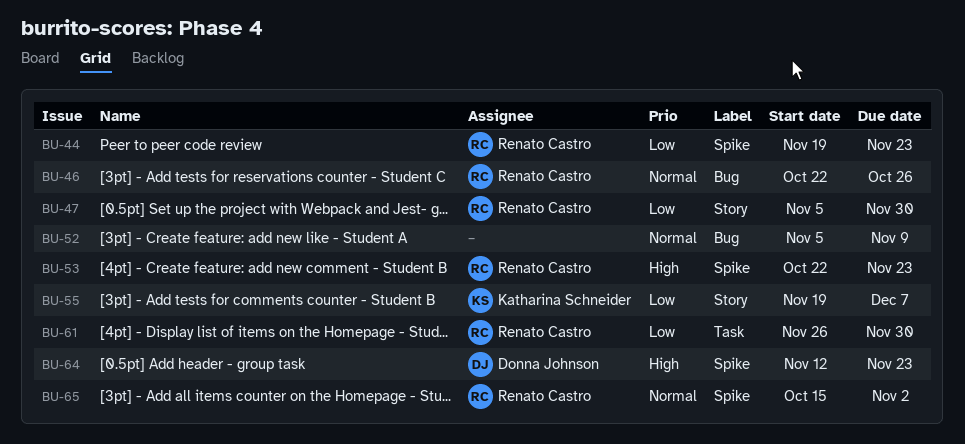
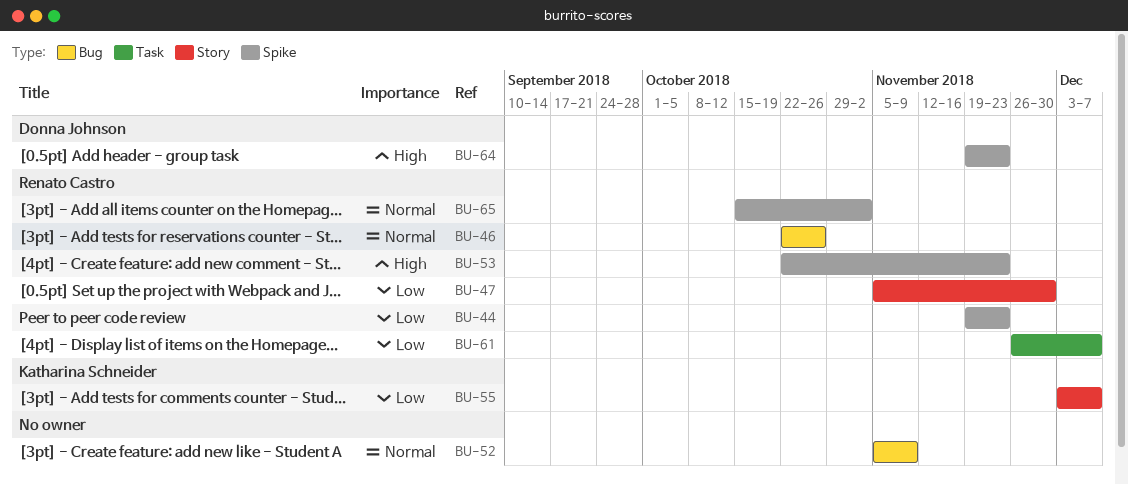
BU-55, start: Nov 19 -> Dec 3
BU-61, due: Nov 30 -> Dec 7
BU-64, start: Nov 12 -> Nov 19

